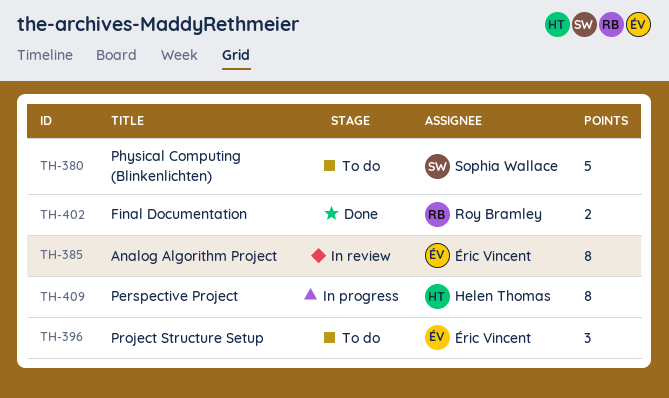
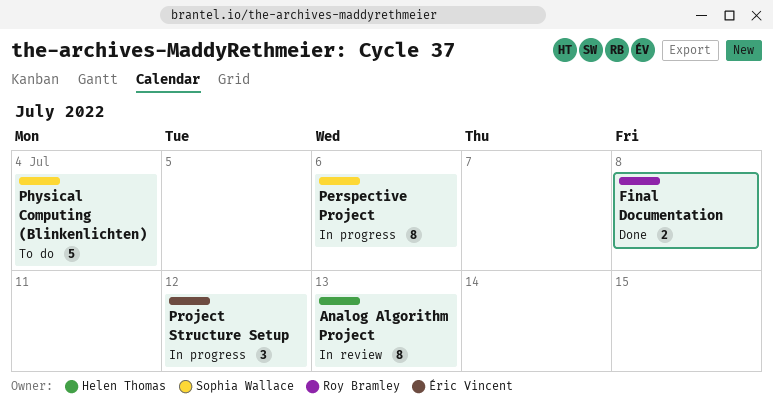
Analog Algorithm Project, owner: Éric Vincent -> Helen Thomas
Perspective Project, owner: Helen Thomas -> Sophia Wallace
Project Structure Setup, status: To do -> In progress

